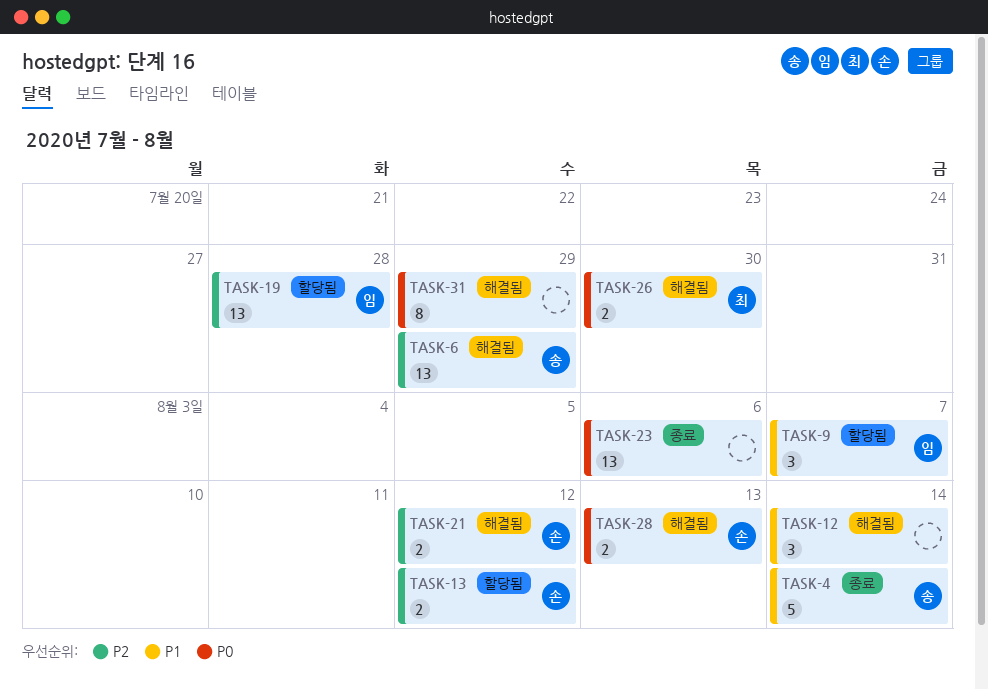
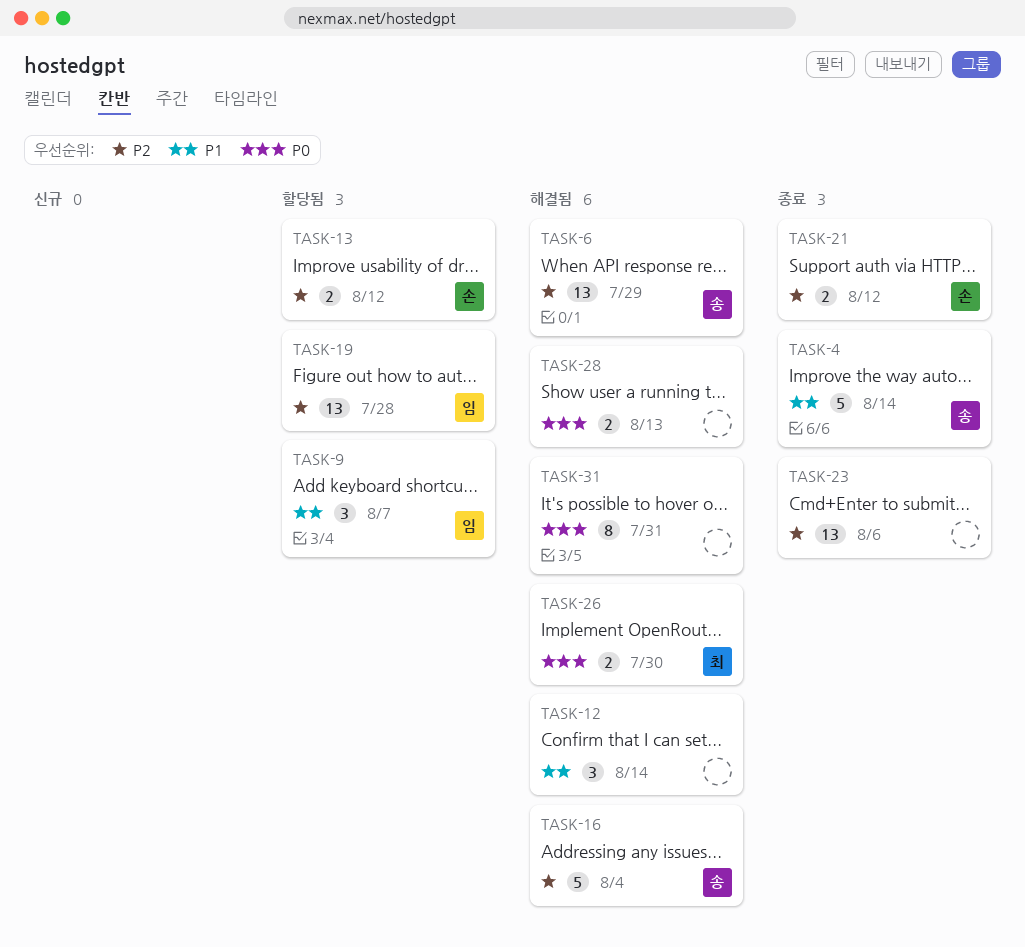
TASK-16: none -> present
TASK-21, status: 해결됨 -> 종료
TASK-23, priority: P0 -> P2
TASK-28, owner: 손 -> none
TASK-31, due: Jul 29 -> Jul 31

